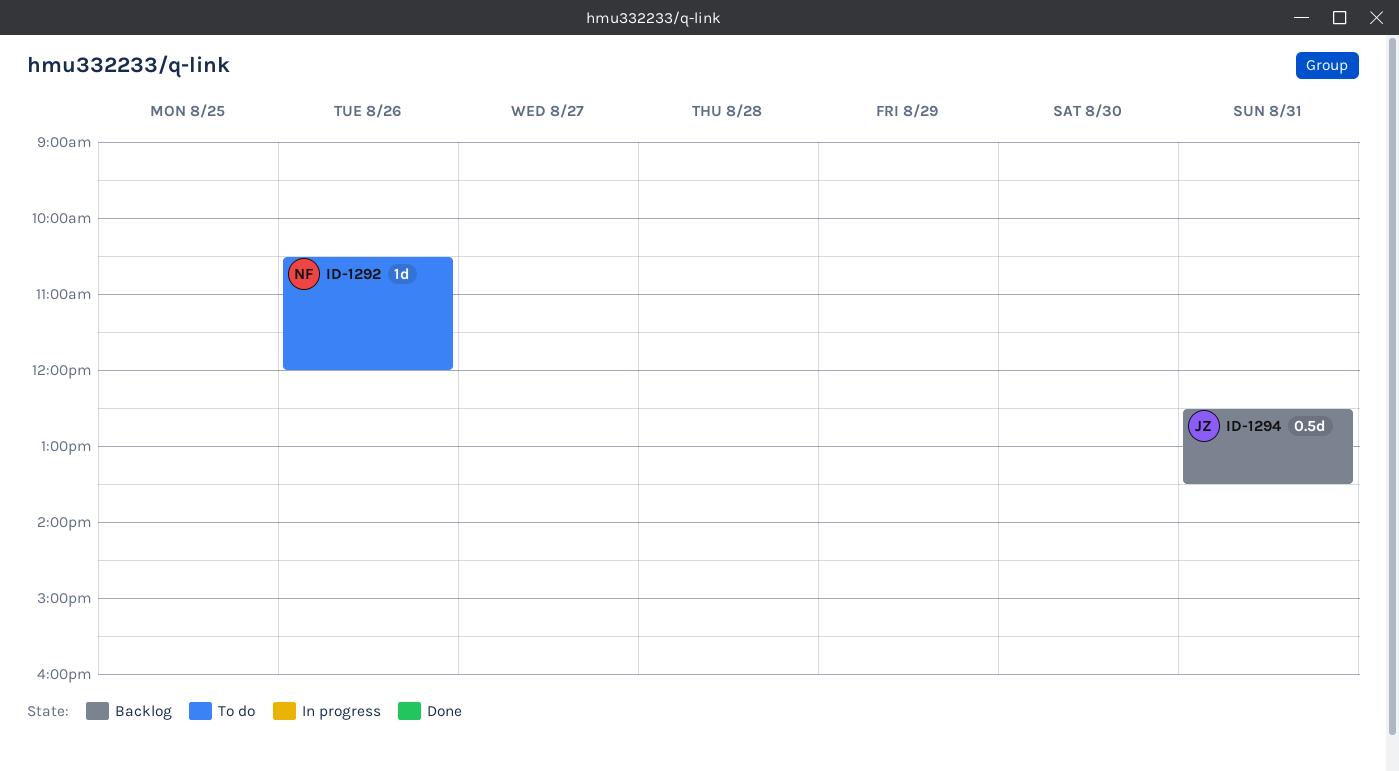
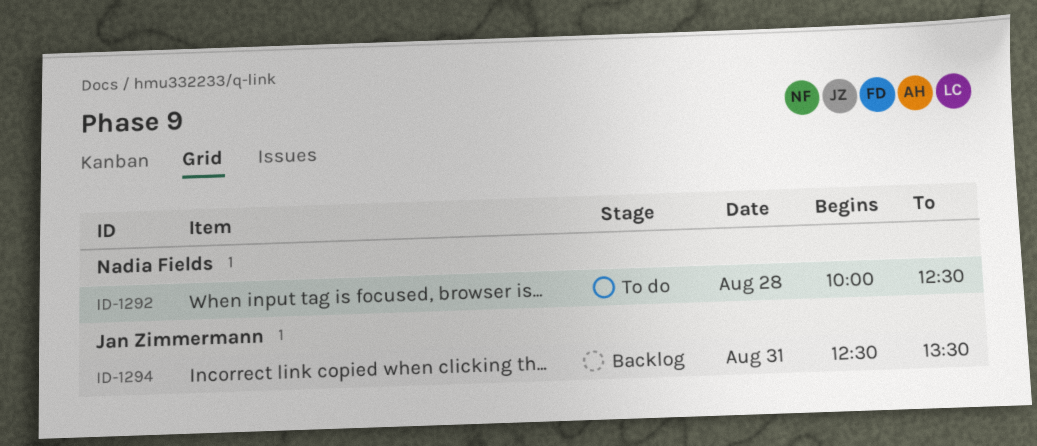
ID-1292, day: Aug 26 -> Aug 28
ID-1292, begins: 10:30 -> 10:00
ID-1292, ends: 12:00 -> 12:30

